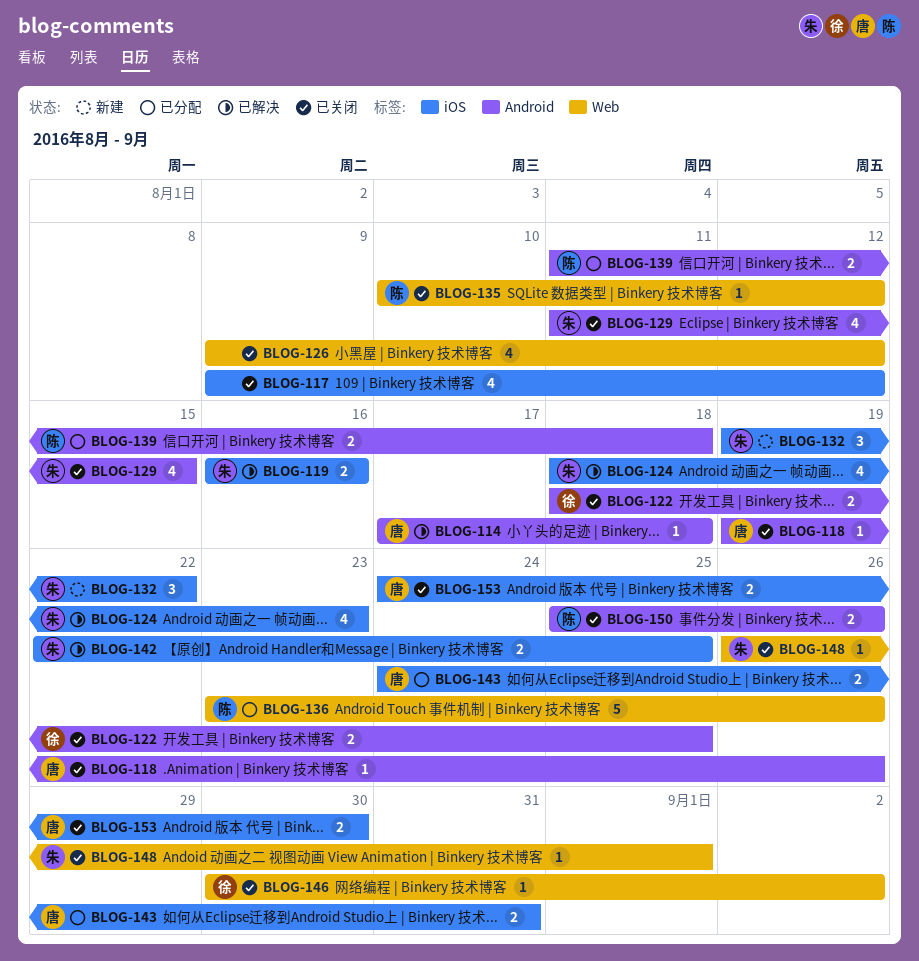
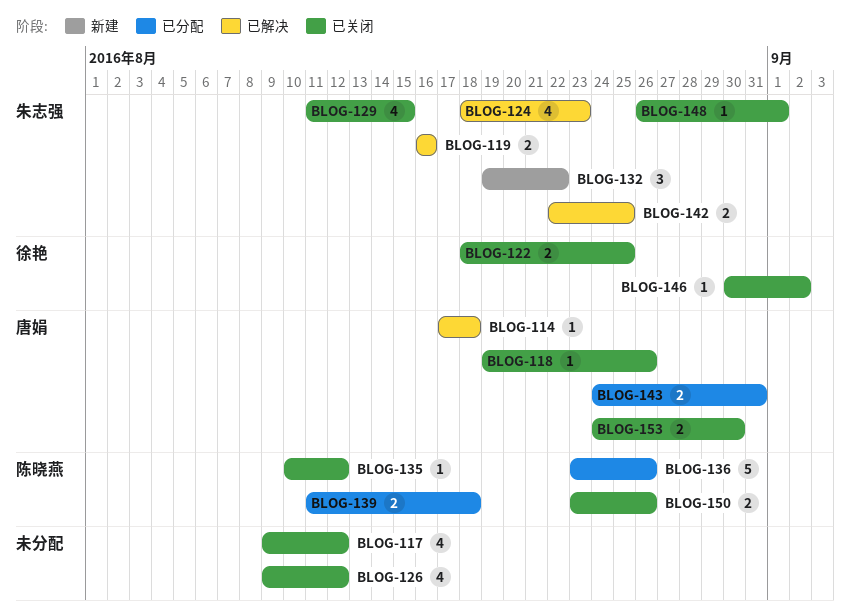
BLOG-150, start: Aug 25 -> Aug 23

